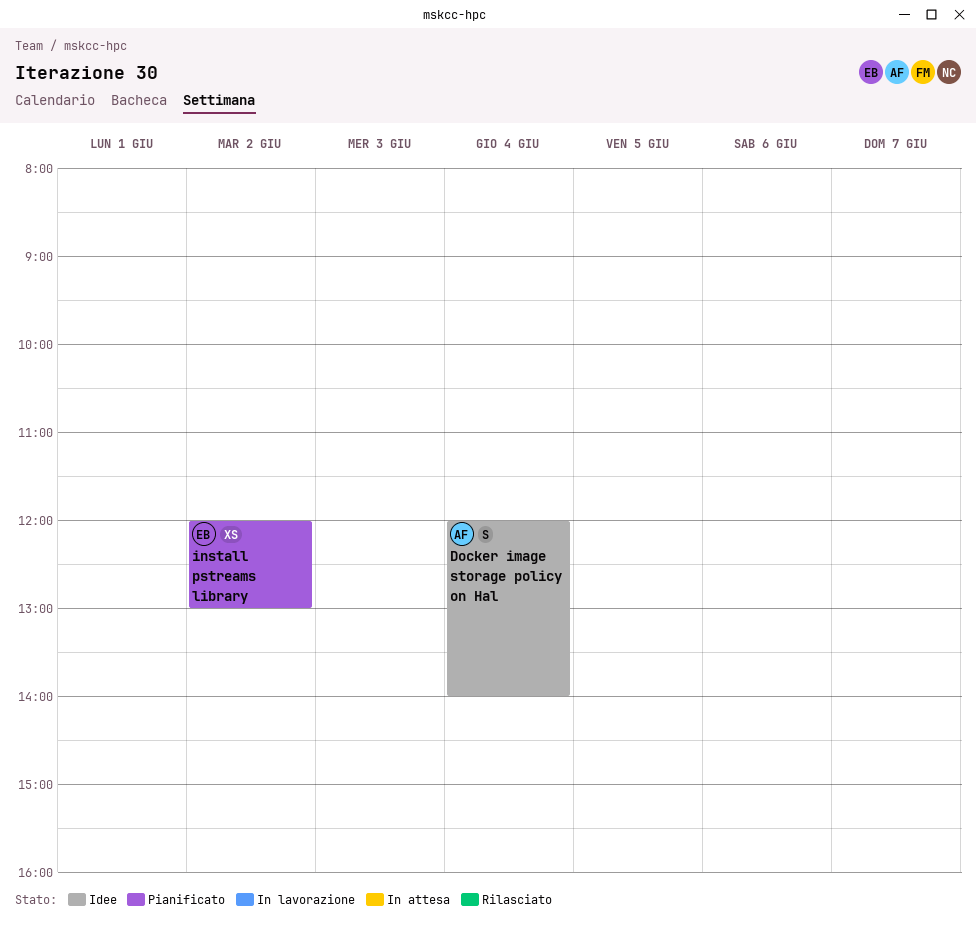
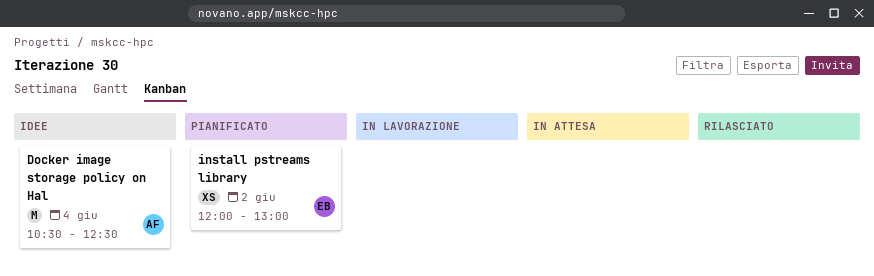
Docker image storage policy on Hal, estimate: S -> M
Docker image storage policy on Hal, begins: 12:00 -> 10:30
Docker image storage policy on Hal, ends: 14:00 -> 12:30

